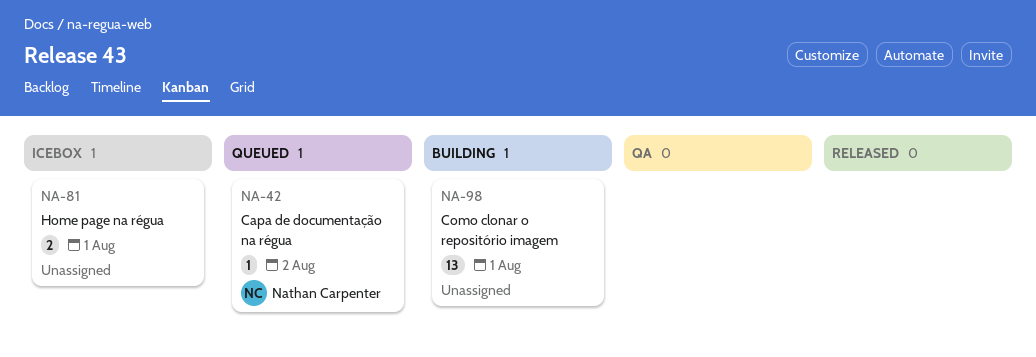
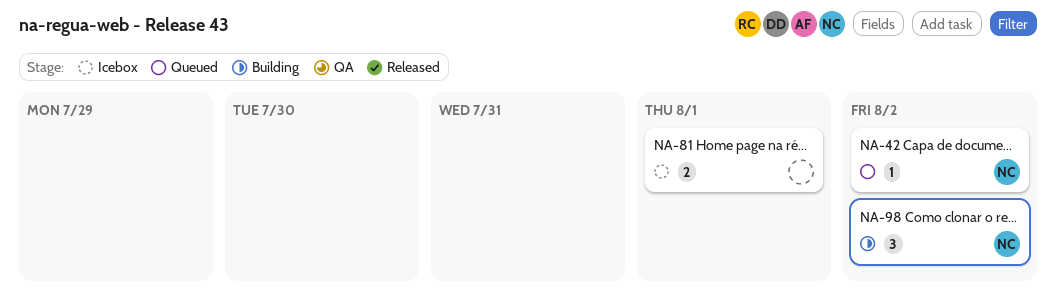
NA-98, owner: none -> Nathan Carpenter
NA-98, estimate: 13 -> 3
NA-98, due: Aug 1 -> Aug 2

